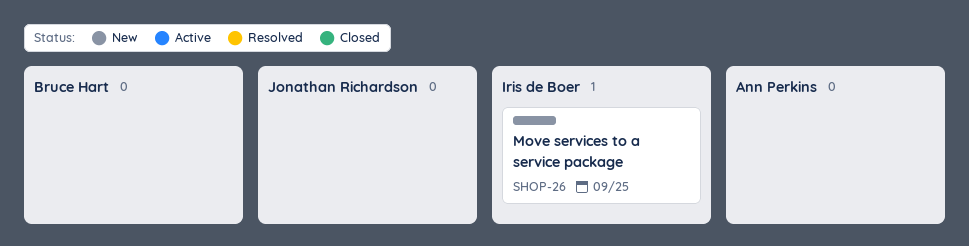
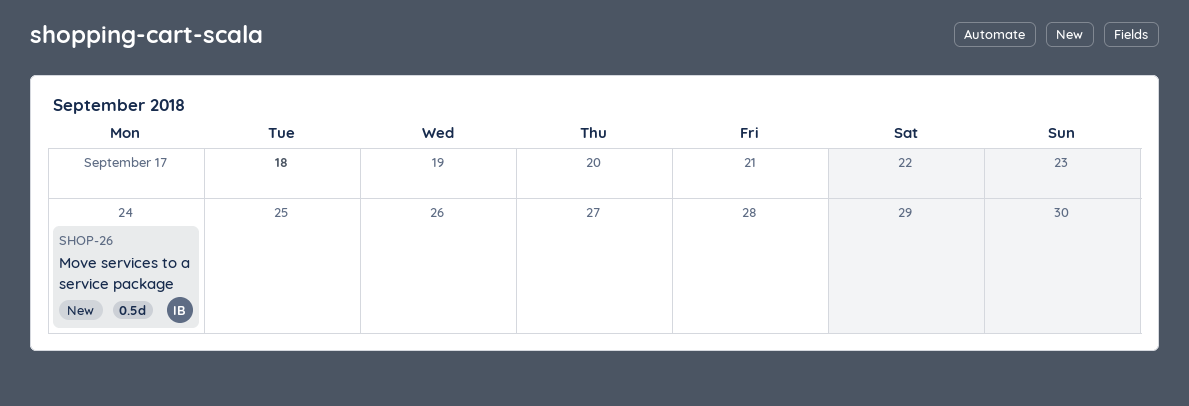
SHOP-26, due: Sep 25 -> Sep 24

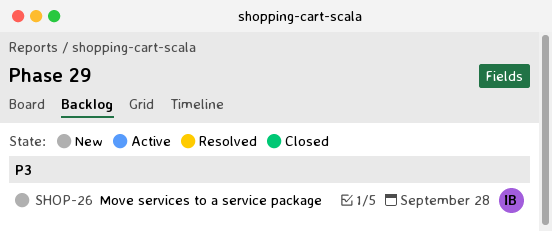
SHOP-26, due: Sep 24 -> Sep 28

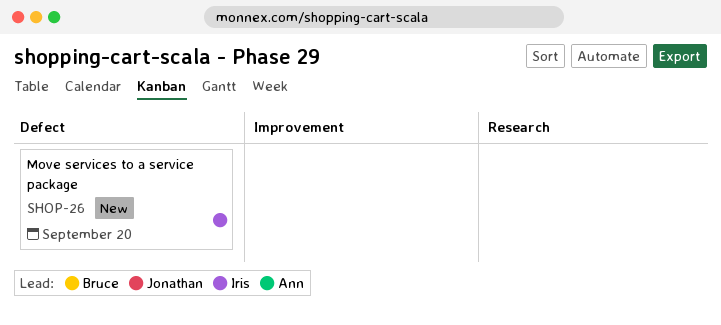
SHOP-26, due: Sep 28 -> Sep 20

